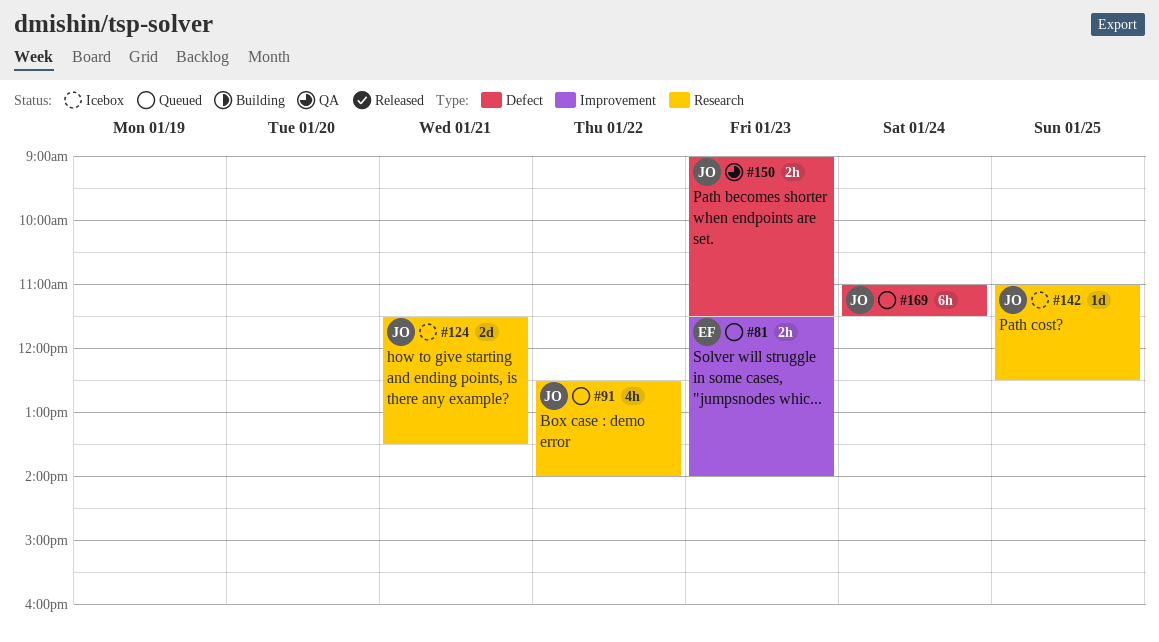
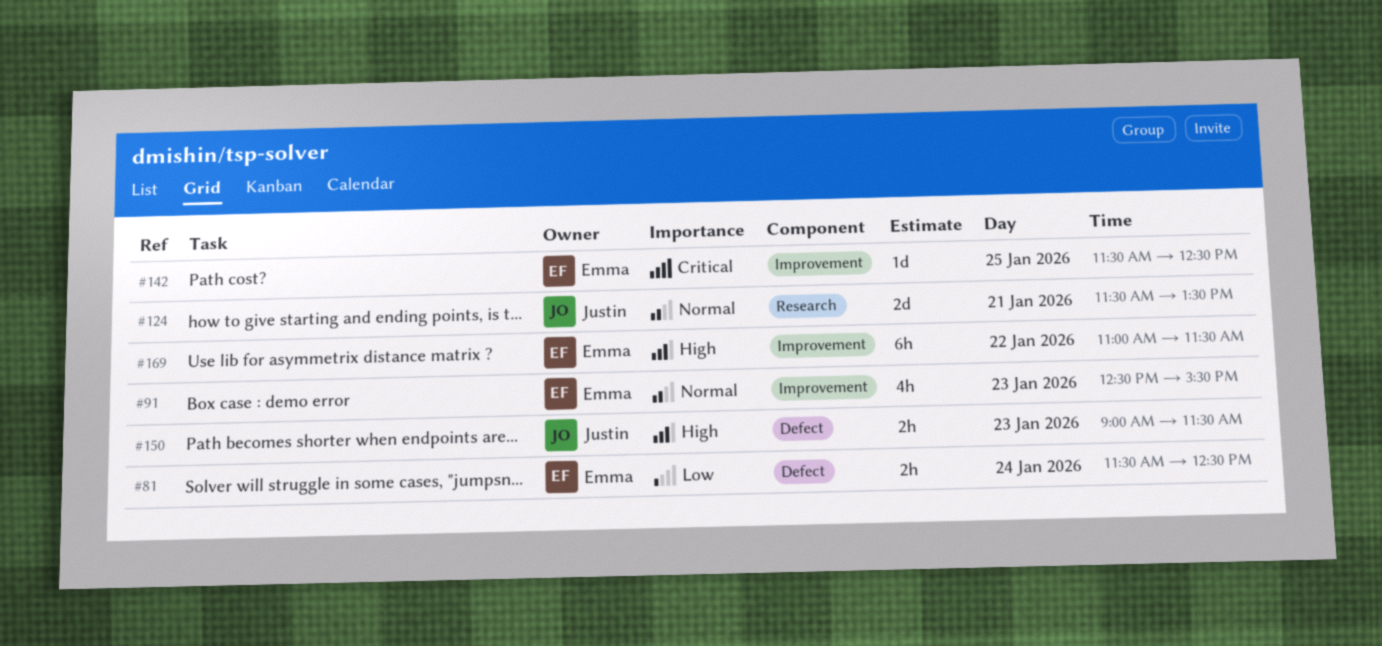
#81, label: Improvement -> Defect
#81, day: Jan 23 -> Jan 24
#81, ends: 14:00 -> 12:30
#91, owner: Justin -> Emma
#91, label: Research -> Improvement
#91, day: Jan 22 -> Jan 23
#91, ends: 14:00 -> 15:30
#142, owner: Justin -> Emma
#142, label: Research -> Improvement
#142, begins: 11:00 -> 11:30
#169, owner: Justin -> Emma
#169, label: Defect -> Improvement
#169, day: Jan 24 -> Jan 22

